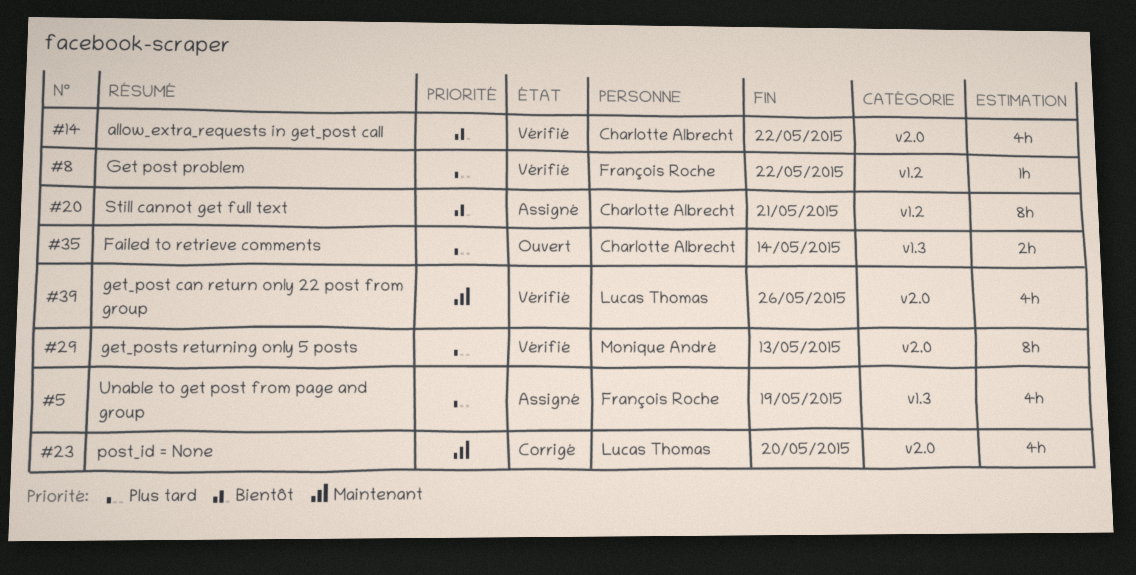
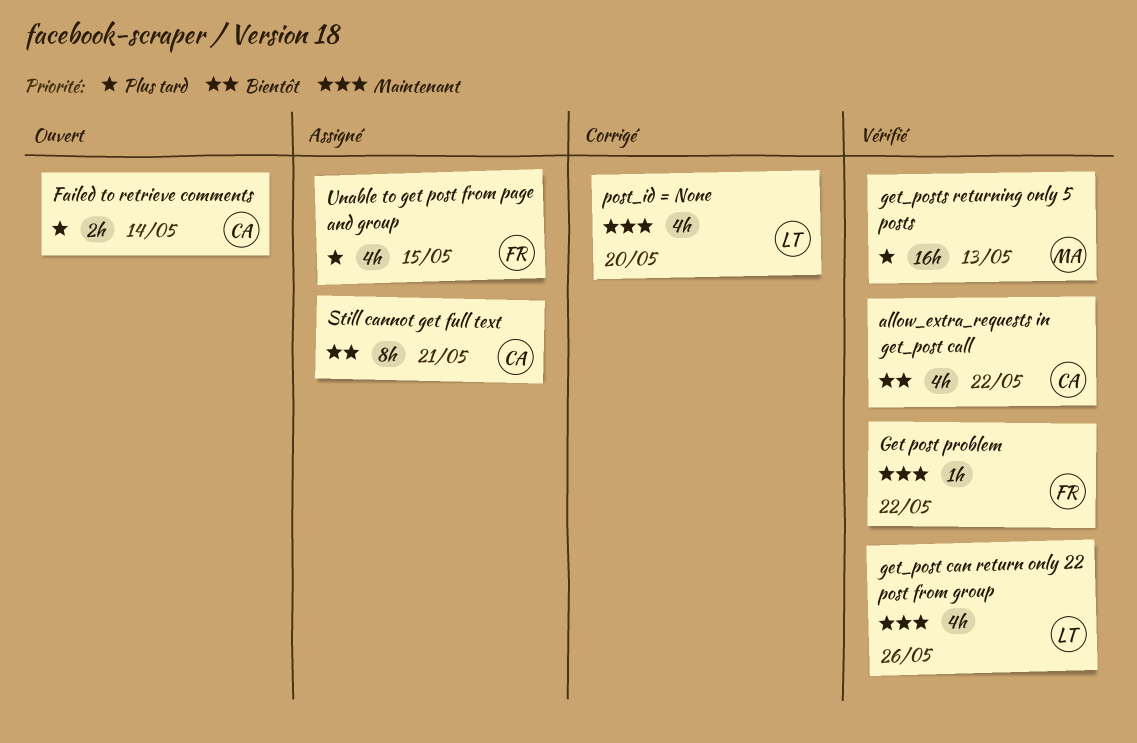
Get post problem, priority: Plus tard -> Maintenant
get_posts returning only 5 posts, estimate: 8h -> 16h
Unable to get post from page and group, due: May 19 -> May 15

